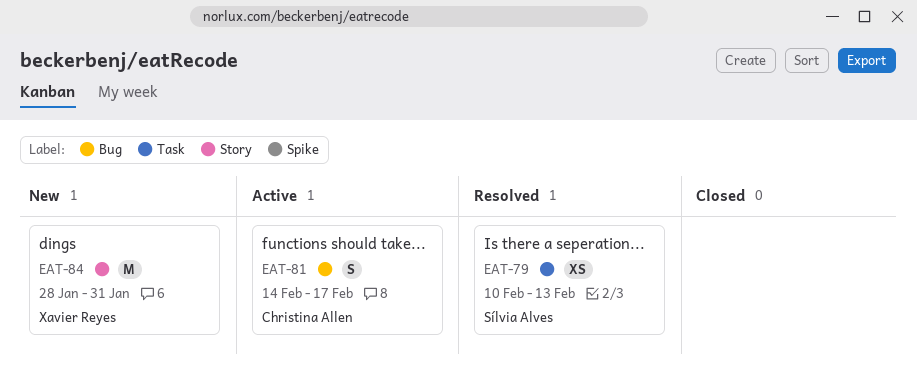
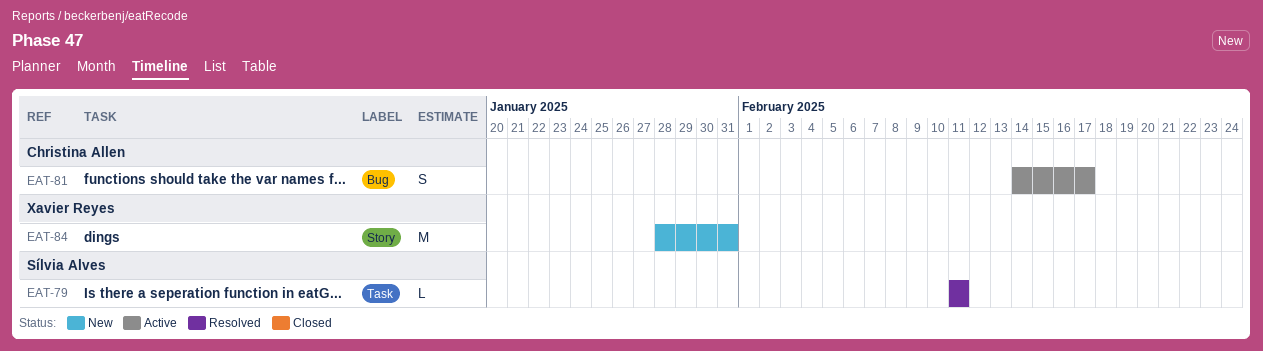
EAT-79, estimate: XS -> L
EAT-79, start: Feb 10 -> Feb 11
EAT-79, due: Feb 13 -> Feb 11

